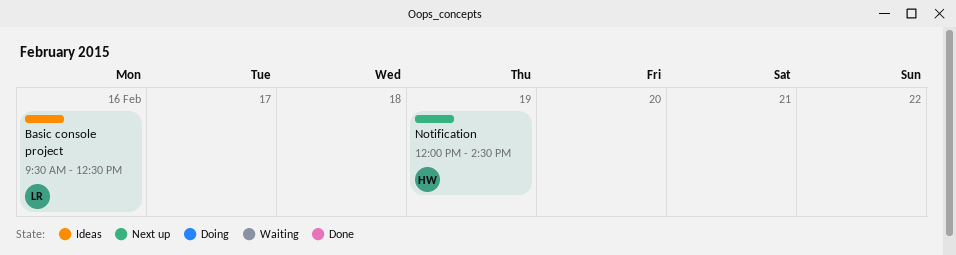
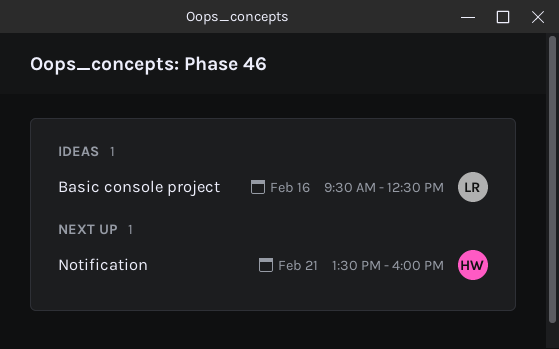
Notification, day: Feb 19 -> Feb 21
Notification, begins: 12:00 -> 13:30
Notification, ends: 14:30 -> 16:00

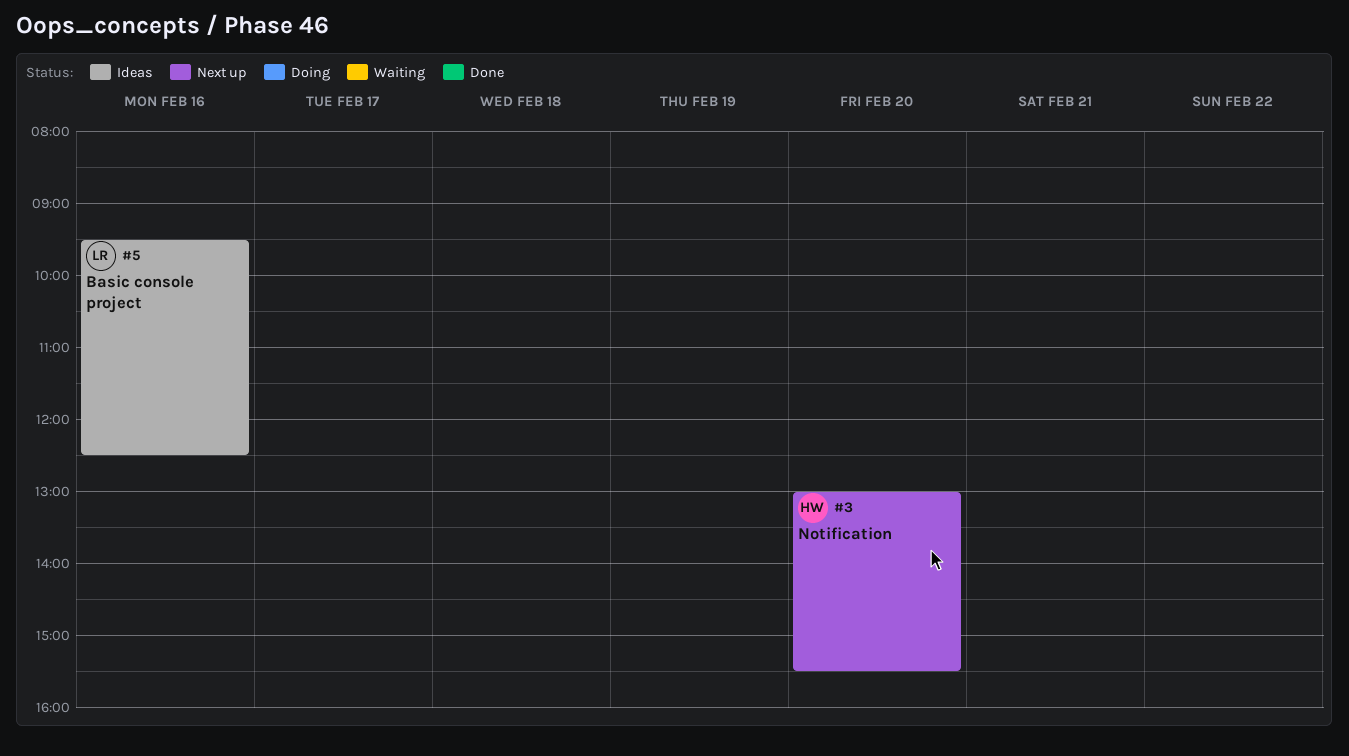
Notification, day: Feb 21 -> Feb 20
Notification, begins: 13:30 -> 13:00
Notification, ends: 16:00 -> 15:30

